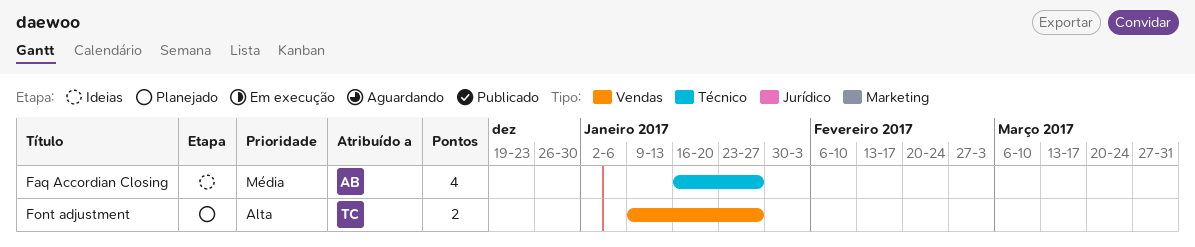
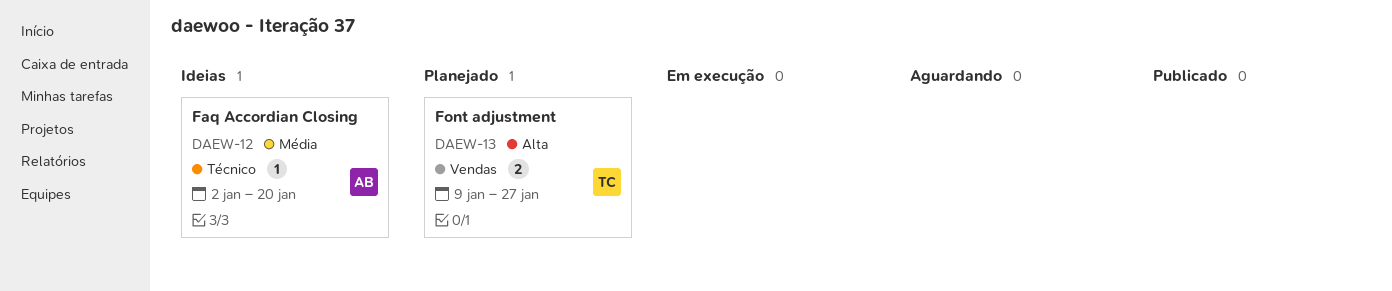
Faq Accordian Closing, estimate: 4 -> 1
Faq Accordian Closing, start: Jan 16 -> Jan 2
Faq Accordian Closing, due: Jan 27 -> Jan 20

